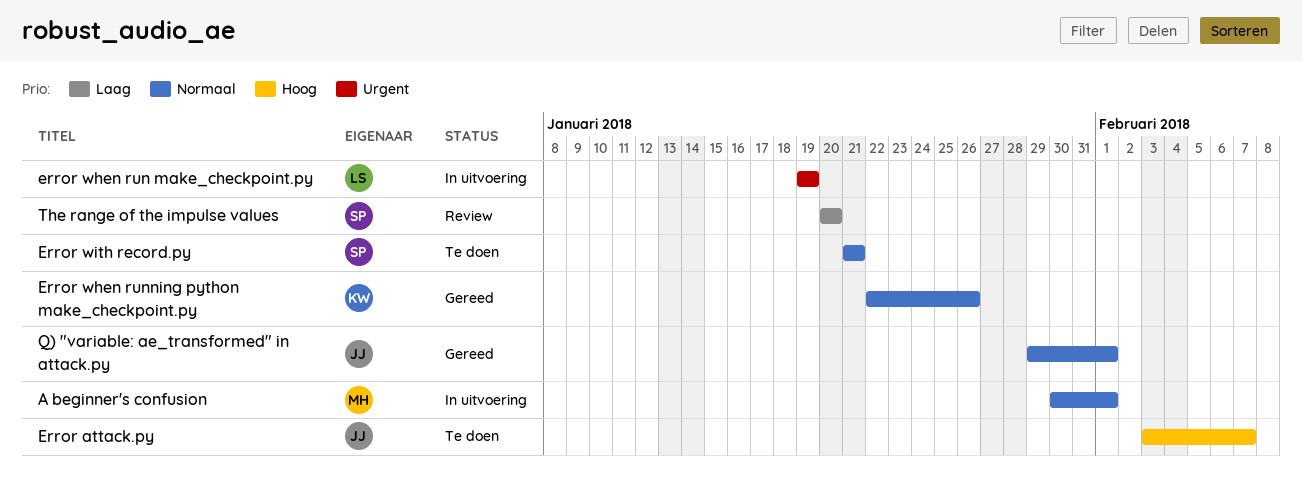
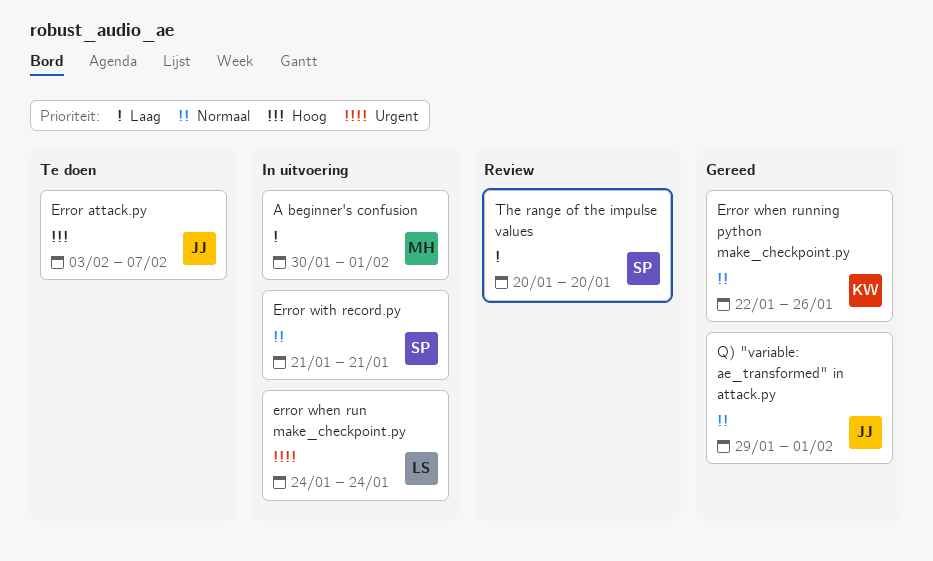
A beginner's confusion, priority: Normaal -> Laag
error when run make_checkpoint.py, start: Jan 19 -> Jan 24
error when run make_checkpoint.py, due: Jan 19 -> Jan 24
Error with record.py, status: Te doen -> In uitvoering

